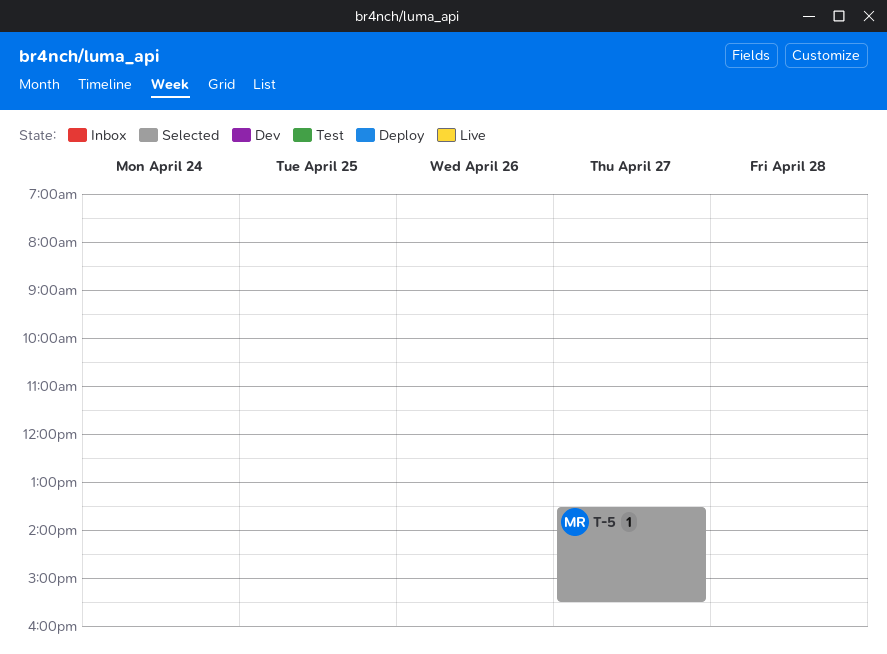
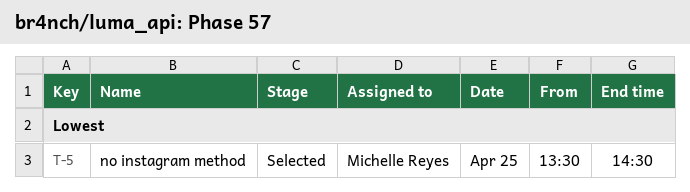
T-5, day: Apr 27 -> Apr 25
T-5, ends: 15:30 -> 14:30

